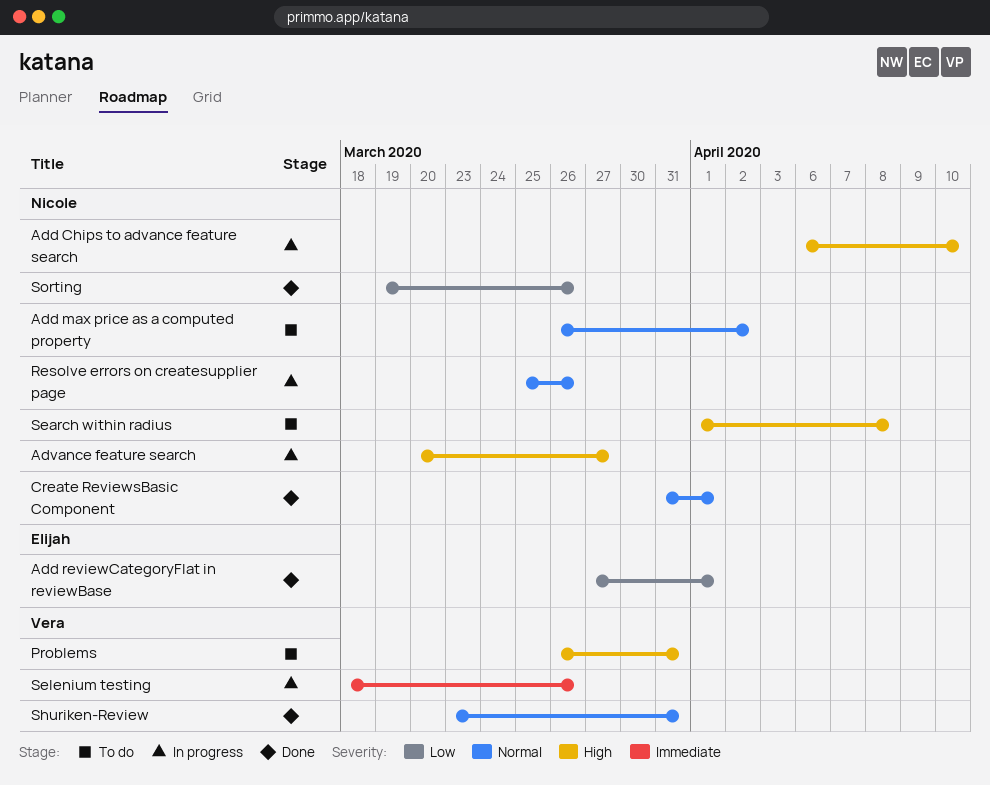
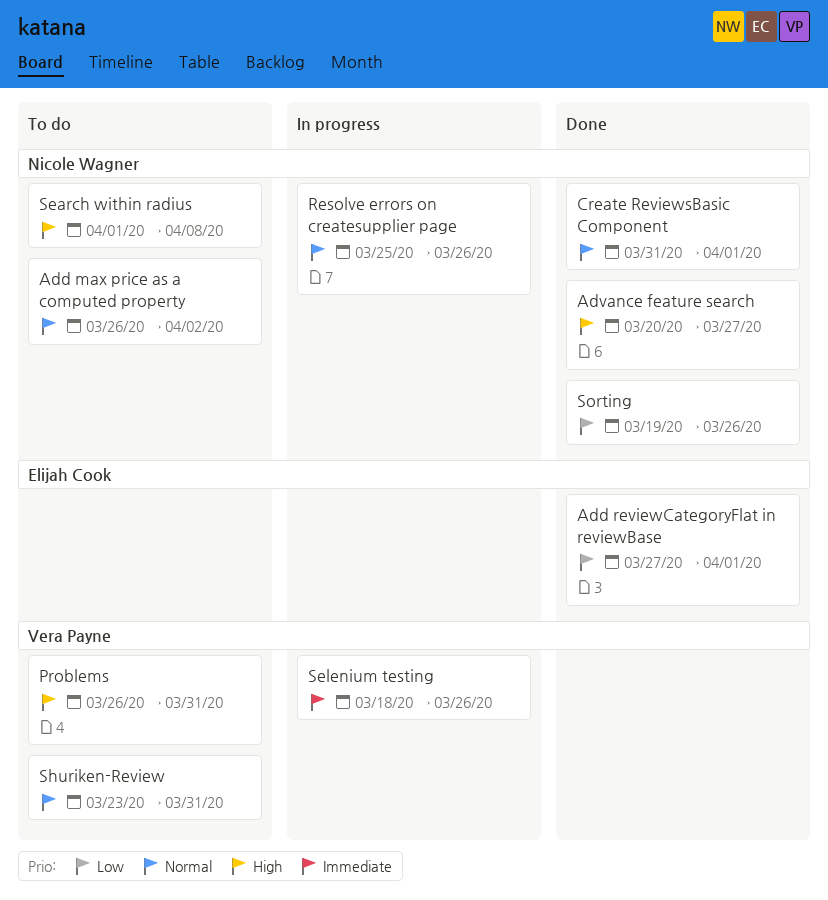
Add Chips to advance feature search: present -> none
Advance feature search, status: In progress -> Done
Shuriken-Review, status: Done -> To do

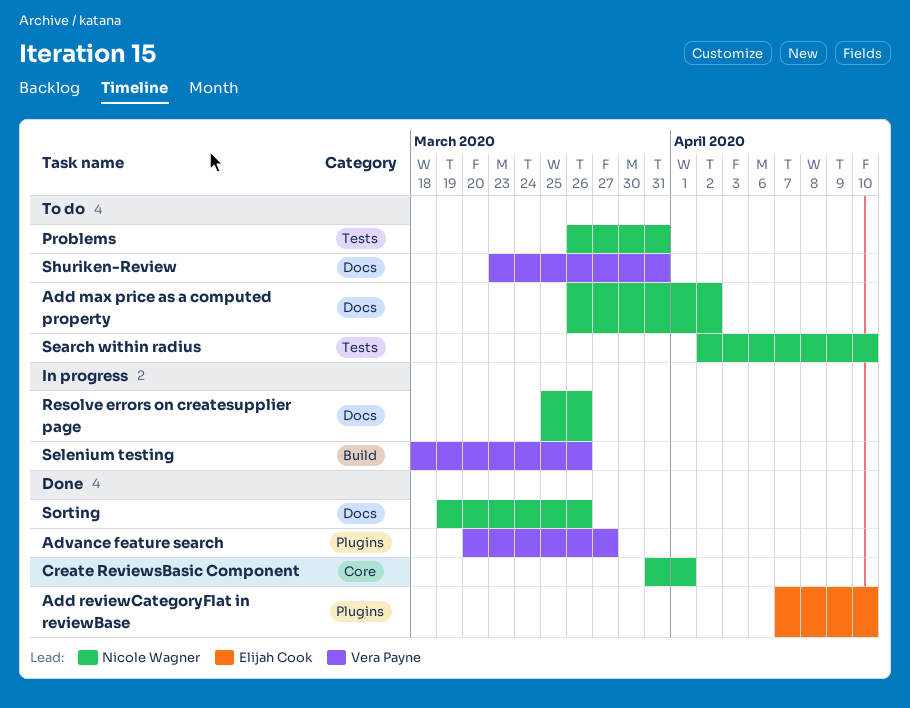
Add reviewCategoryFlat in reviewBase, start: Mar 27 -> Apr 7
Add reviewCategoryFlat in reviewBase, due: Apr 1 -> Apr 10
Advance feature search, owner: Nicole Wagner -> Vera Payne
Problems, owner: Vera Payne -> Nicole Wagner
Search within radius, start: Apr 1 -> Apr 2
Search within radius, due: Apr 8 -> Apr 10

